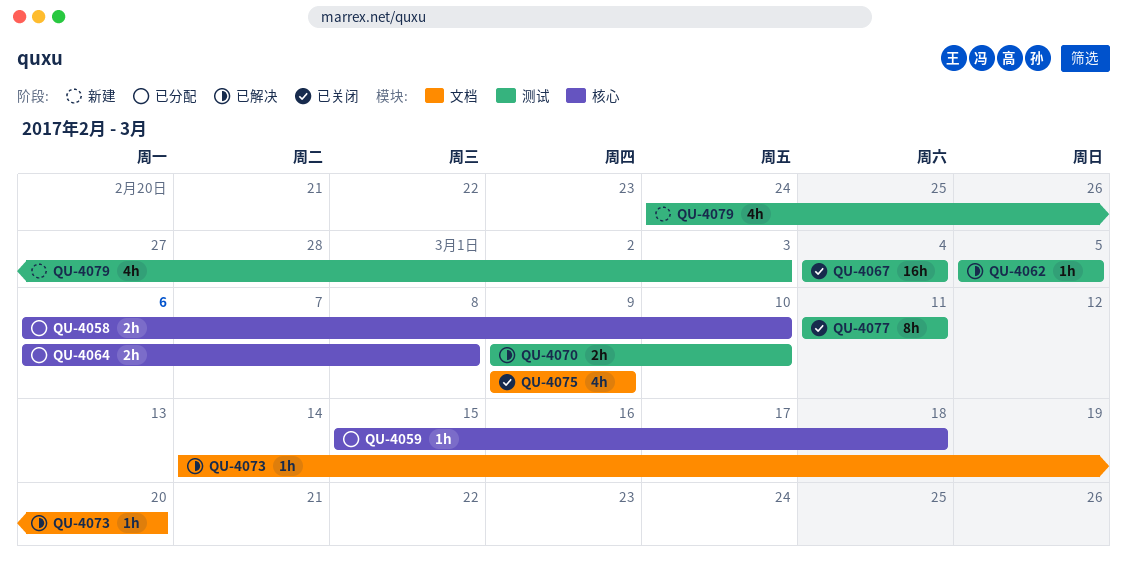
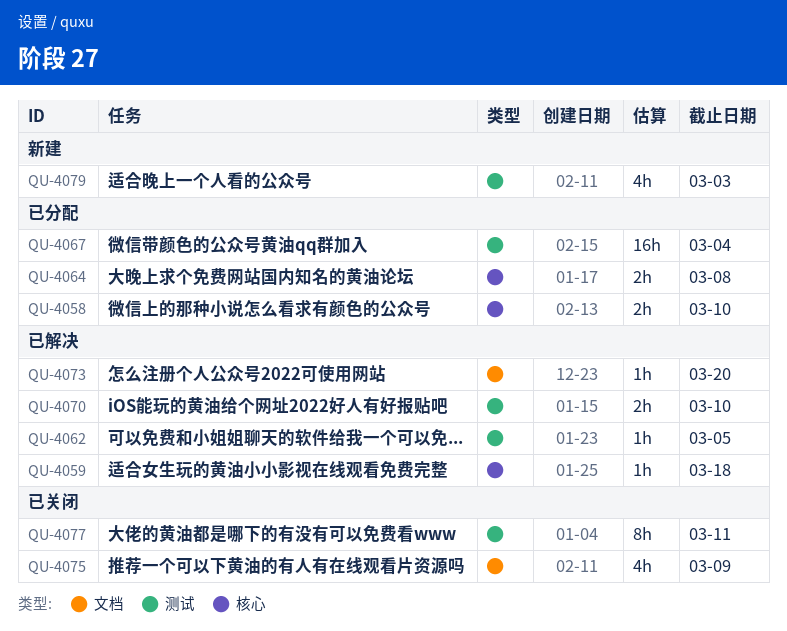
QU-4059, status: 已分配 -> 已解决
QU-4067, status: 已关闭 -> 已分配

